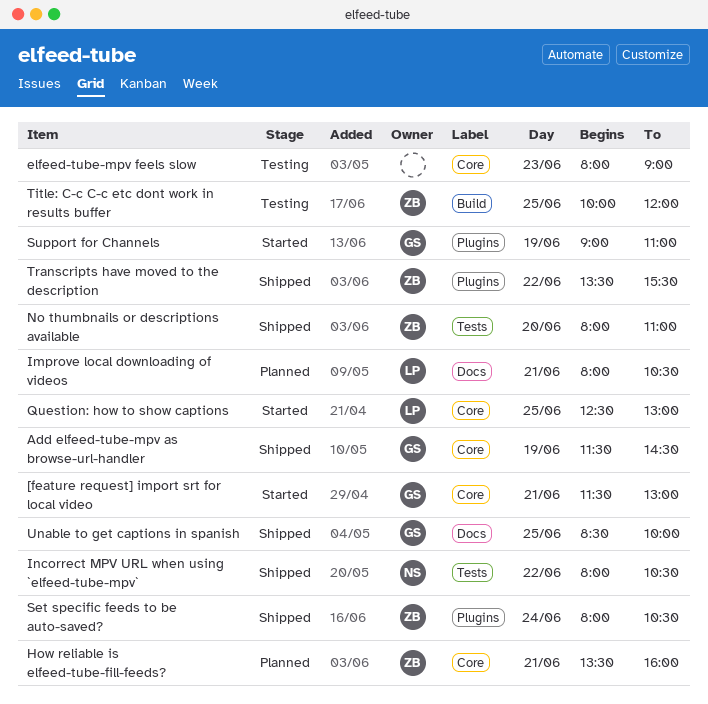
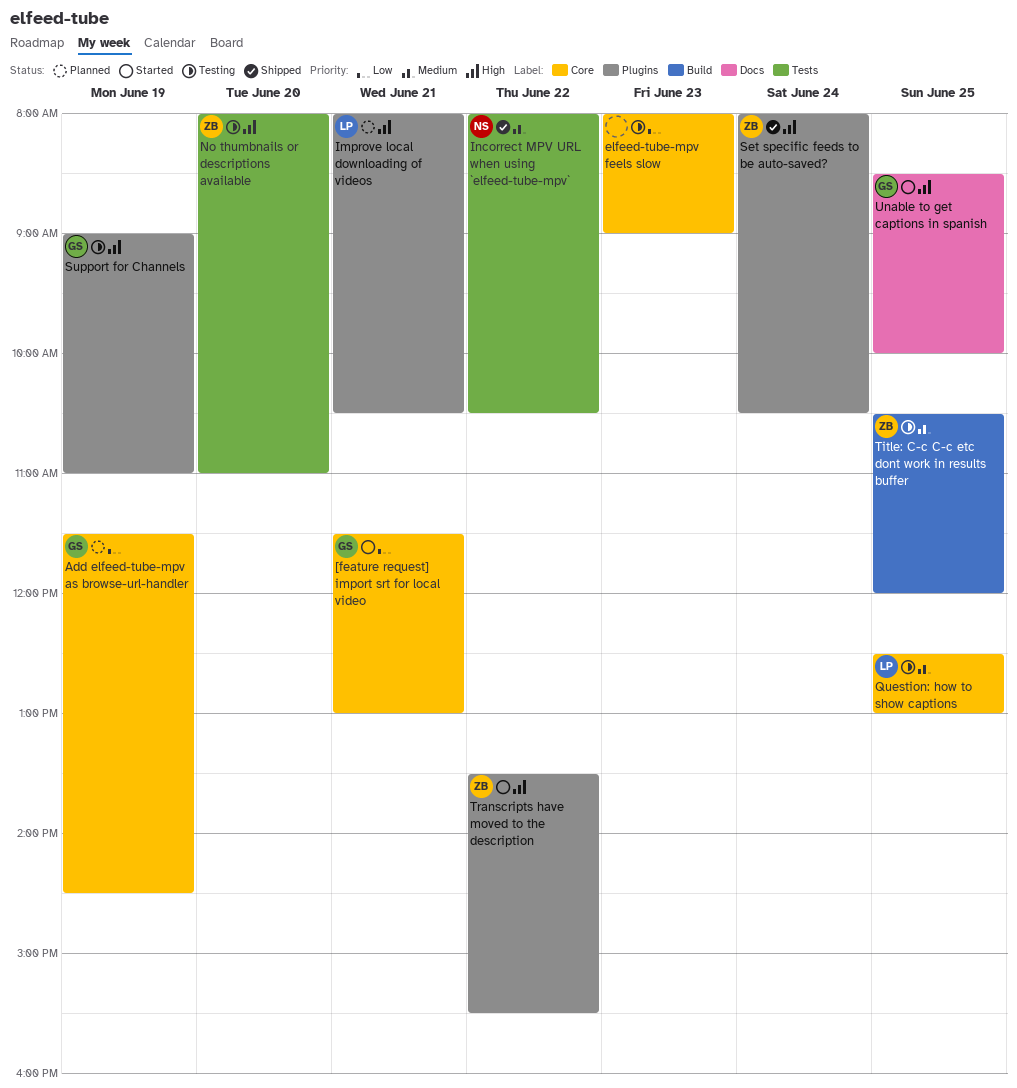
Add elfeed-tube-mpv as browse-url-handler, status: Shipped -> Planned
How reliable is elfeed-tube-fill-feeds?: present -> none
Improve local downloading of videos, label: Docs -> Plugins
No thumbnails or descriptions available, status: Shipped -> Testing
Question: how to show captions, status: Started -> Testing
Support for Channels, status: Started -> Testing
Title: C-c C-c etc dont work in results buffer, begins: 10:00 -> 10:30
Transcripts have moved to the description, status: Shipped -> Started
Unable to get captions in spanish, status: Shipped -> Started

